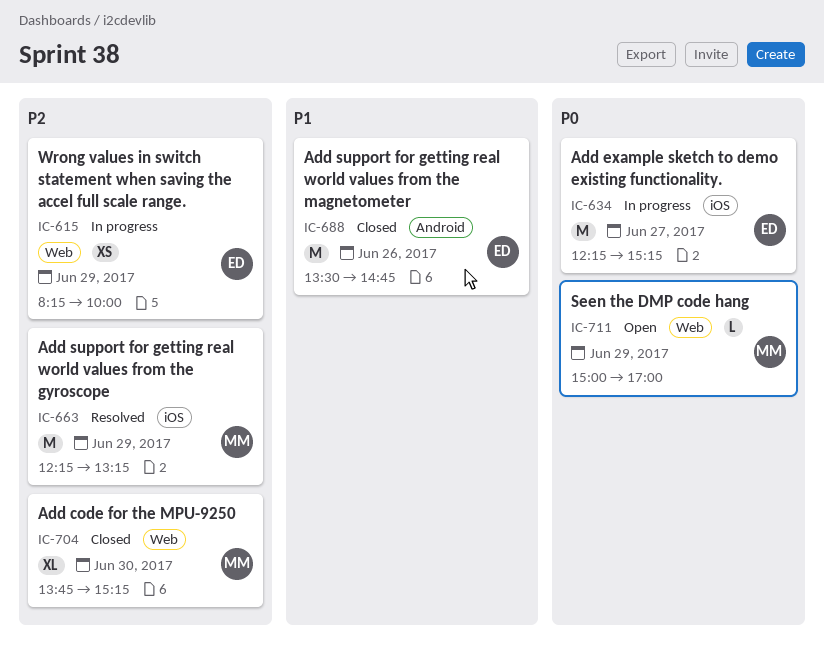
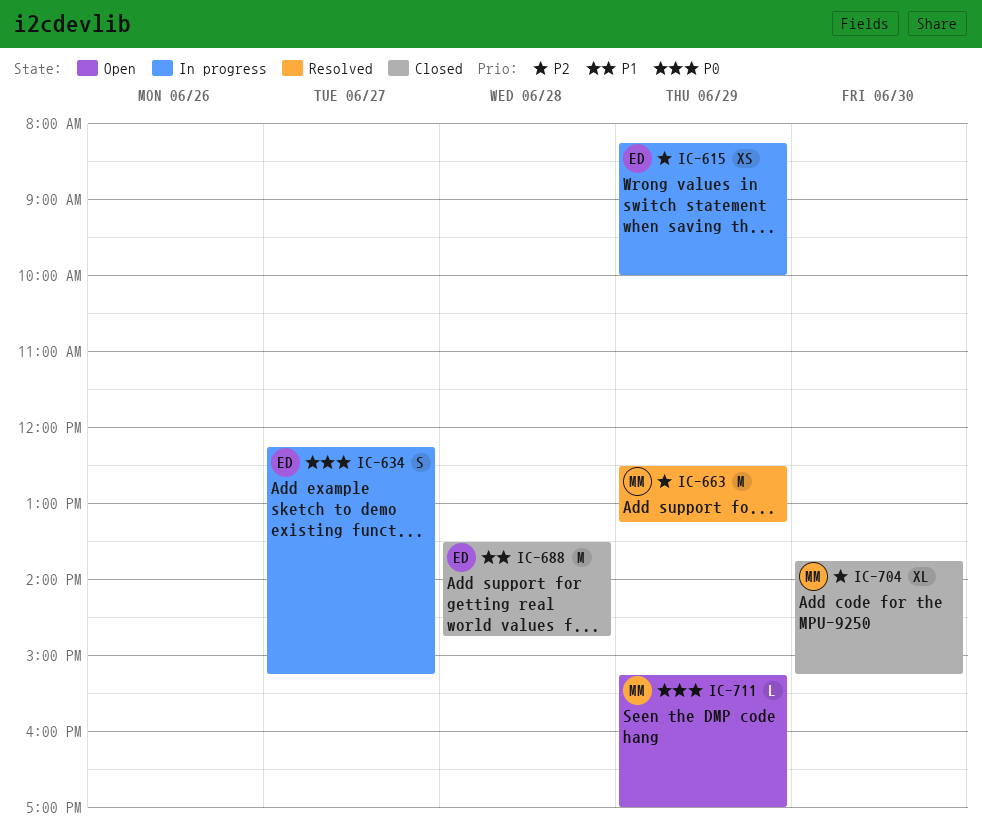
IC-634, estimate: M -> S
IC-663, begins: 12:15 -> 12:30
IC-688, day: Jun 26 -> Jun 28
IC-711, begins: 15:00 -> 15:15

